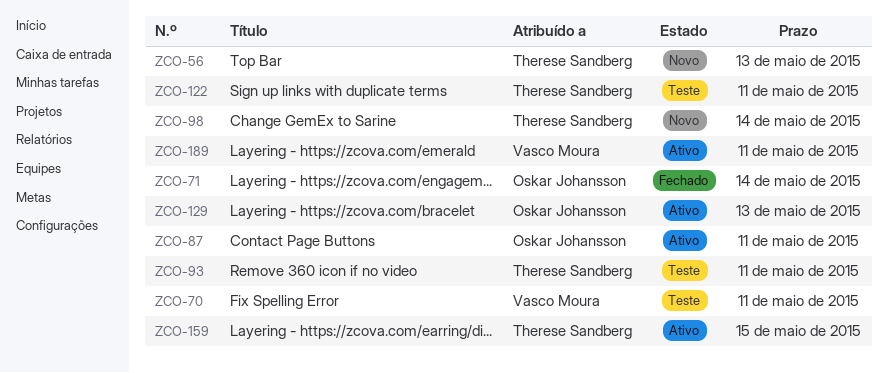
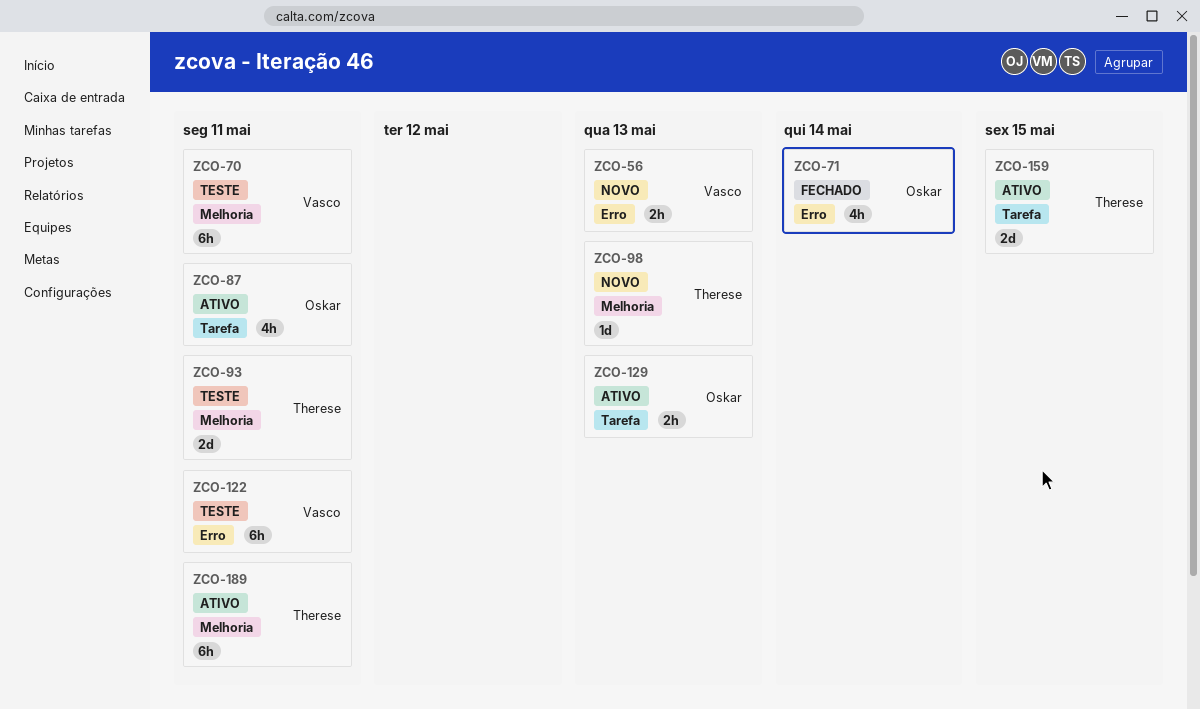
ZCO-56, owner: Therese Sandberg -> Vasco Moura
ZCO-98, due: May 14 -> May 13
ZCO-122, owner: Therese Sandberg -> Vasco Moura
ZCO-189, owner: Vasco Moura -> Therese Sandberg

